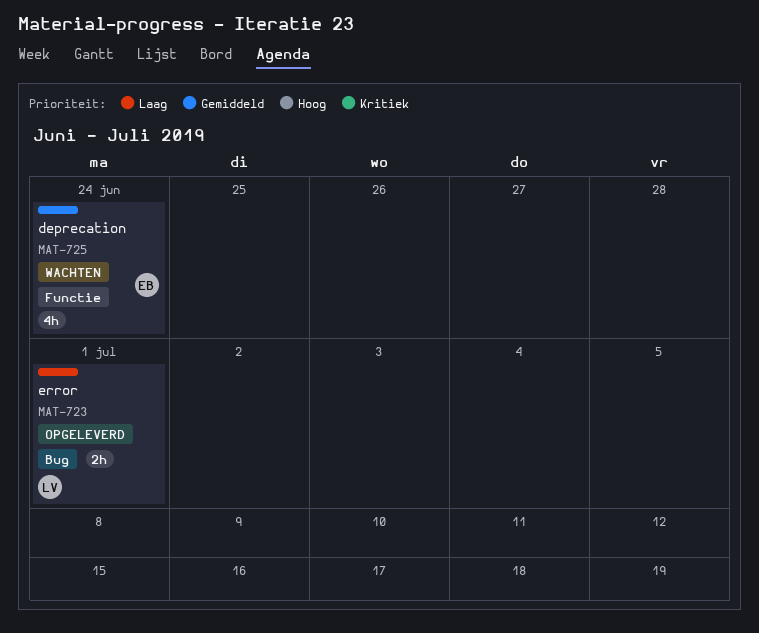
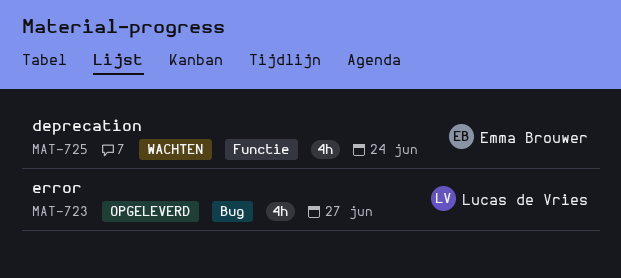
MAT-723, estimate: 2h -> 4h
MAT-723, due: Jul 1 -> Jun 27

